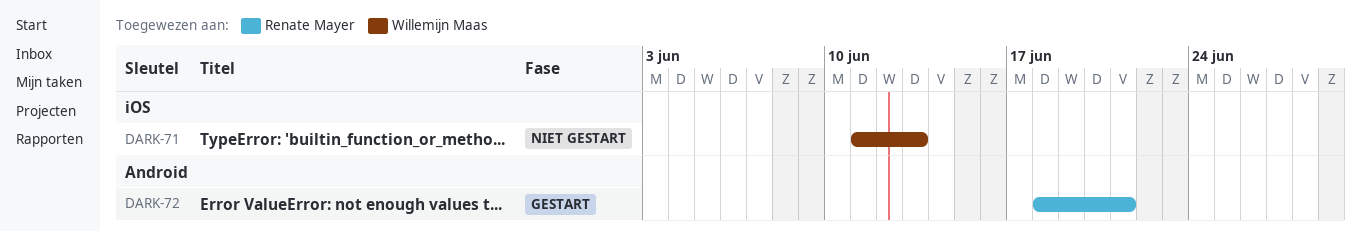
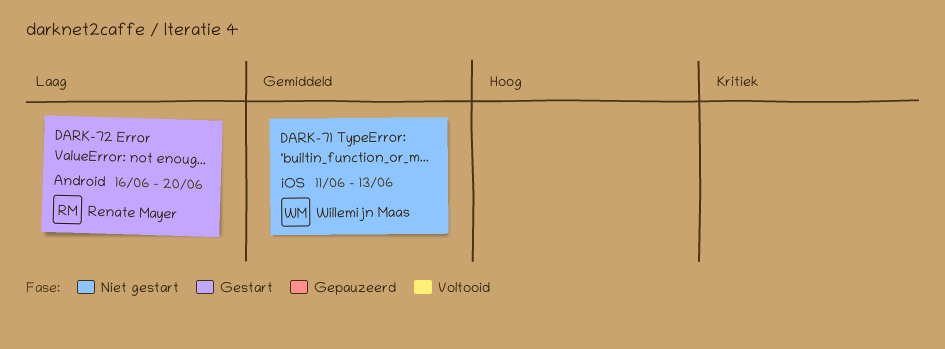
DARK-72, start: Jun 18 -> Jun 16
DARK-72, due: Jun 21 -> Jun 20

